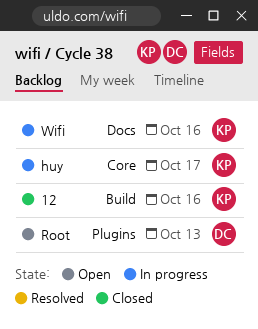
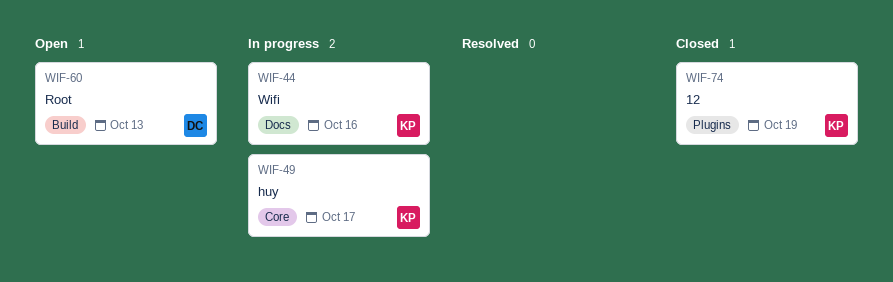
12, label: Build -> Plugins
12, due: Oct 16 -> Oct 19
Root, label: Plugins -> Build

